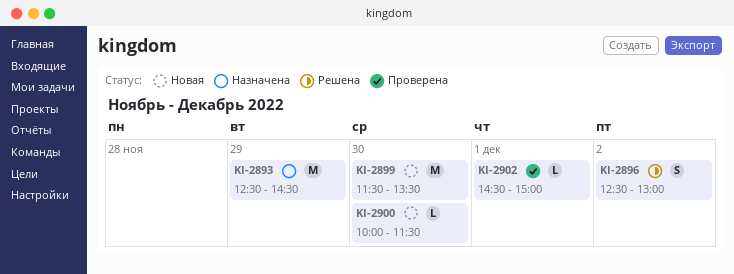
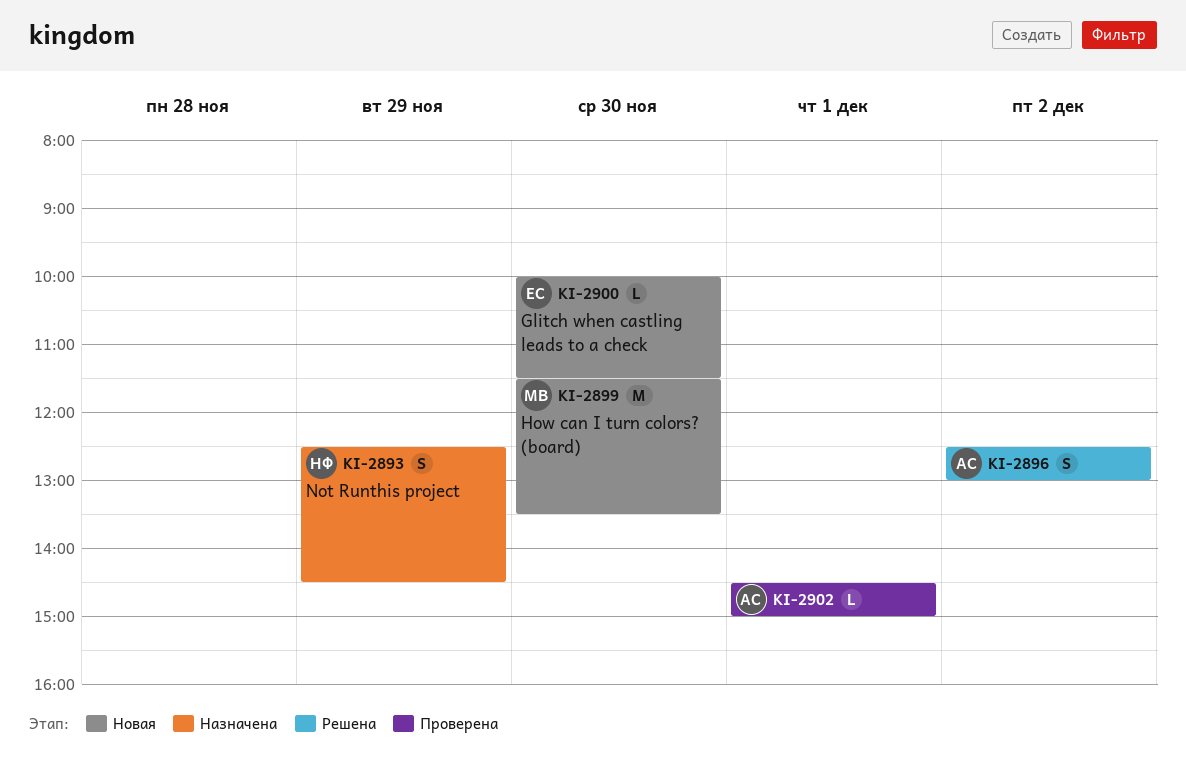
KI-2893, estimate: M -> S

